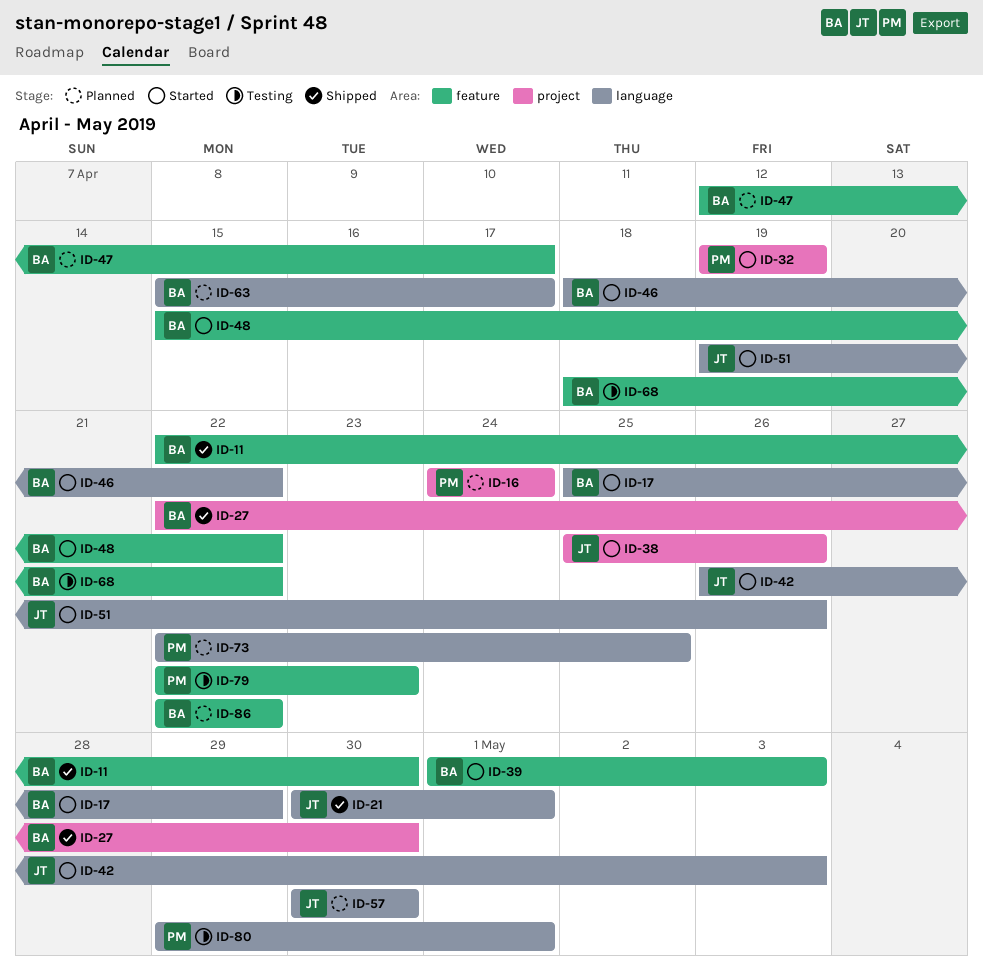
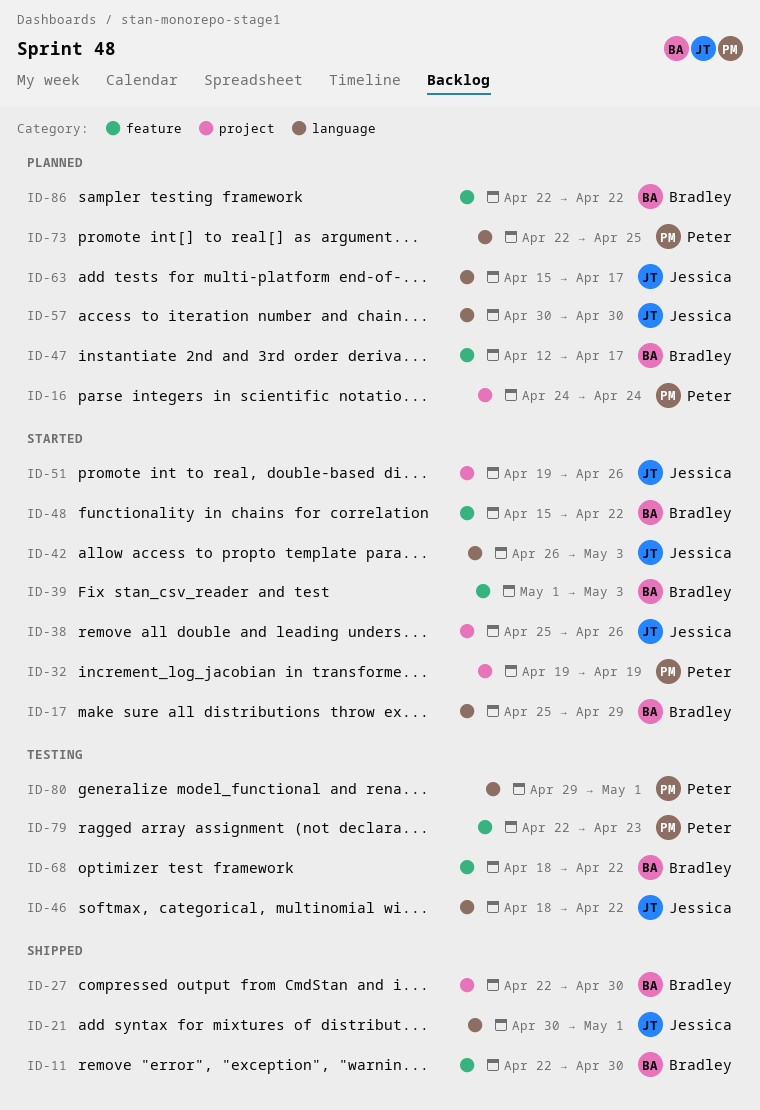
ID-46, status: Started -> Testing
ID-46, owner: Bradley -> Jessica
ID-51, label: language -> project
ID-63, owner: Bradley -> Jessica

